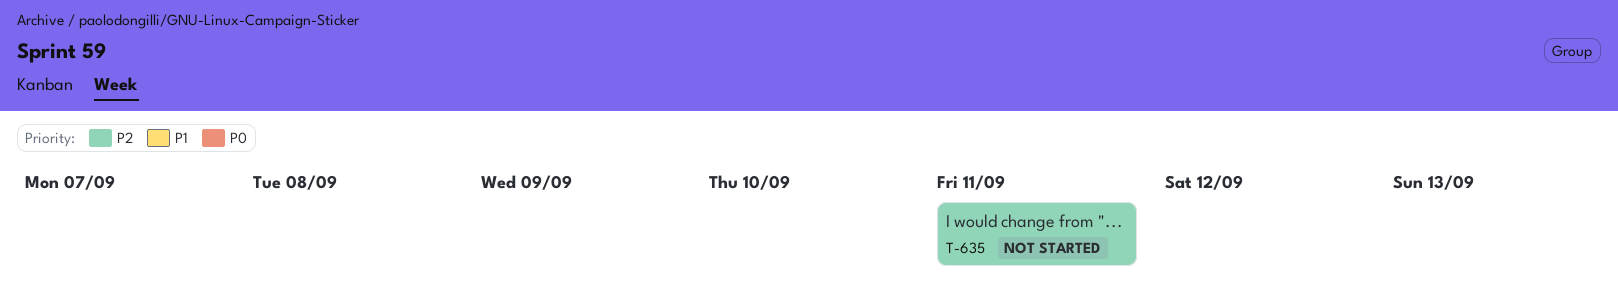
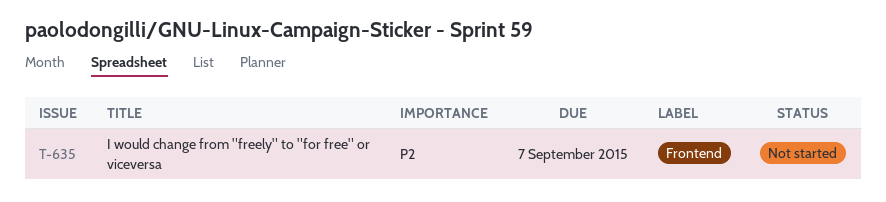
T-635, due: Sep 11 -> Sep 7

